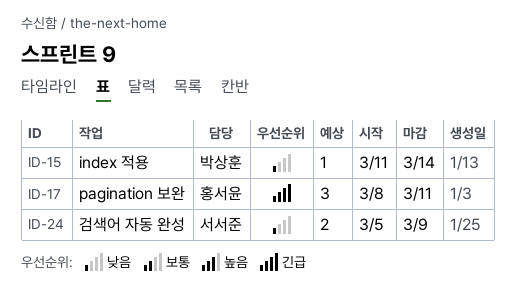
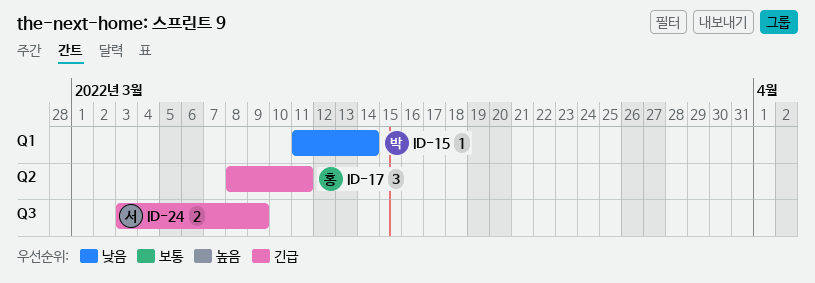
ID-24, priority: 낮음 -> 긴급
ID-24, start: Mar 5 -> Mar 3

